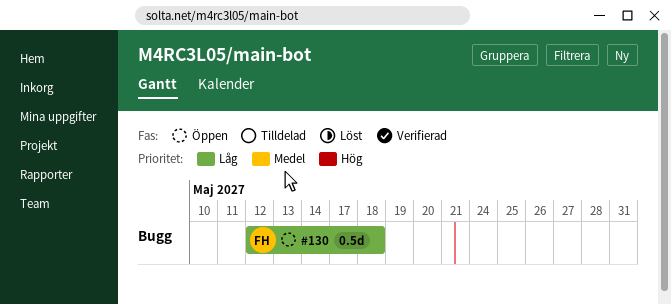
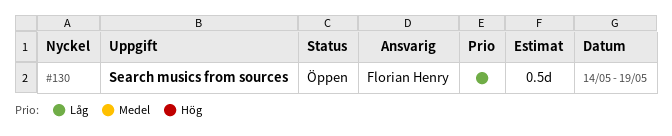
#130, start: May 12 -> May 14
#130, due: May 18 -> May 19

